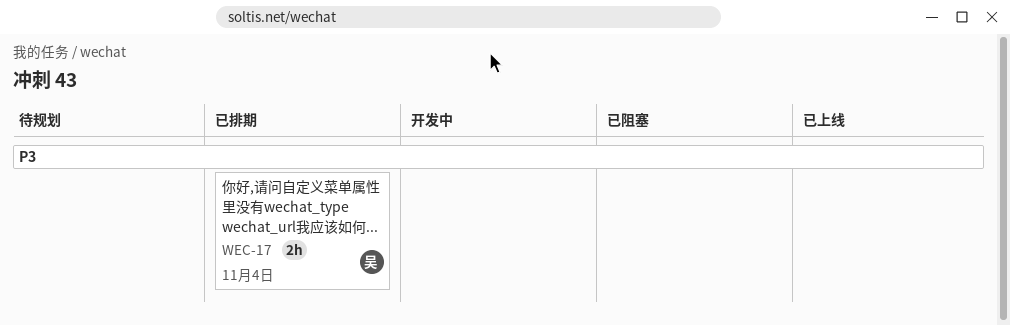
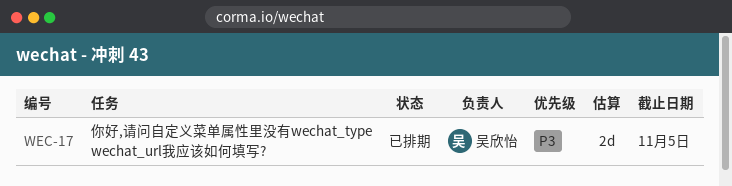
WEC-17, estimate: 2h -> 2d
WEC-17, due: Nov 4 -> Nov 5

